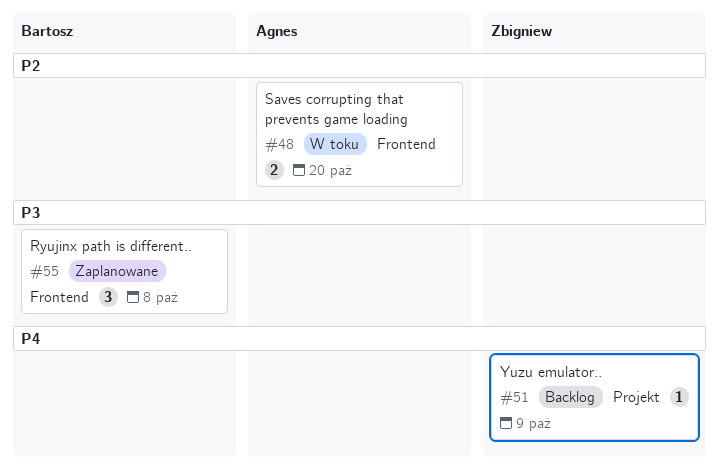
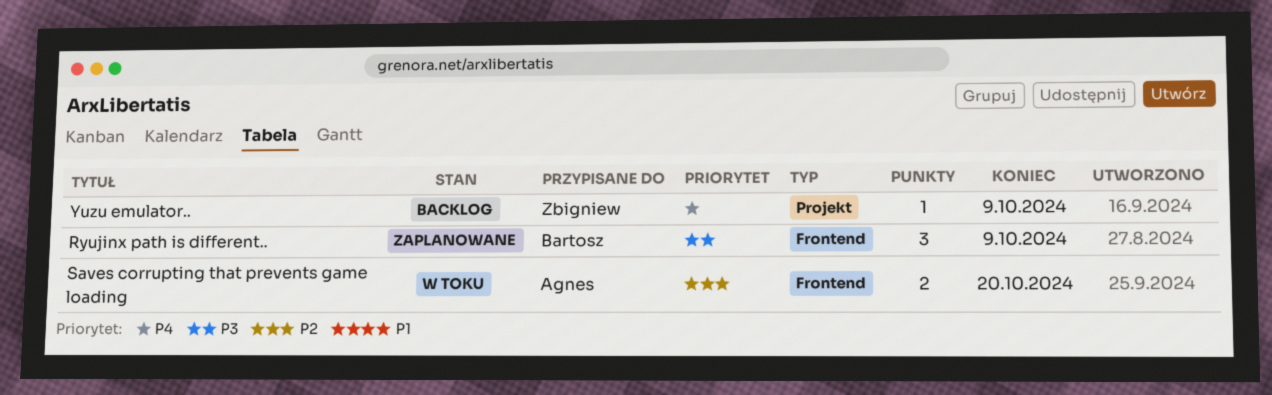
Ryujinx path is different.., due: Oct 8 -> Oct 9

